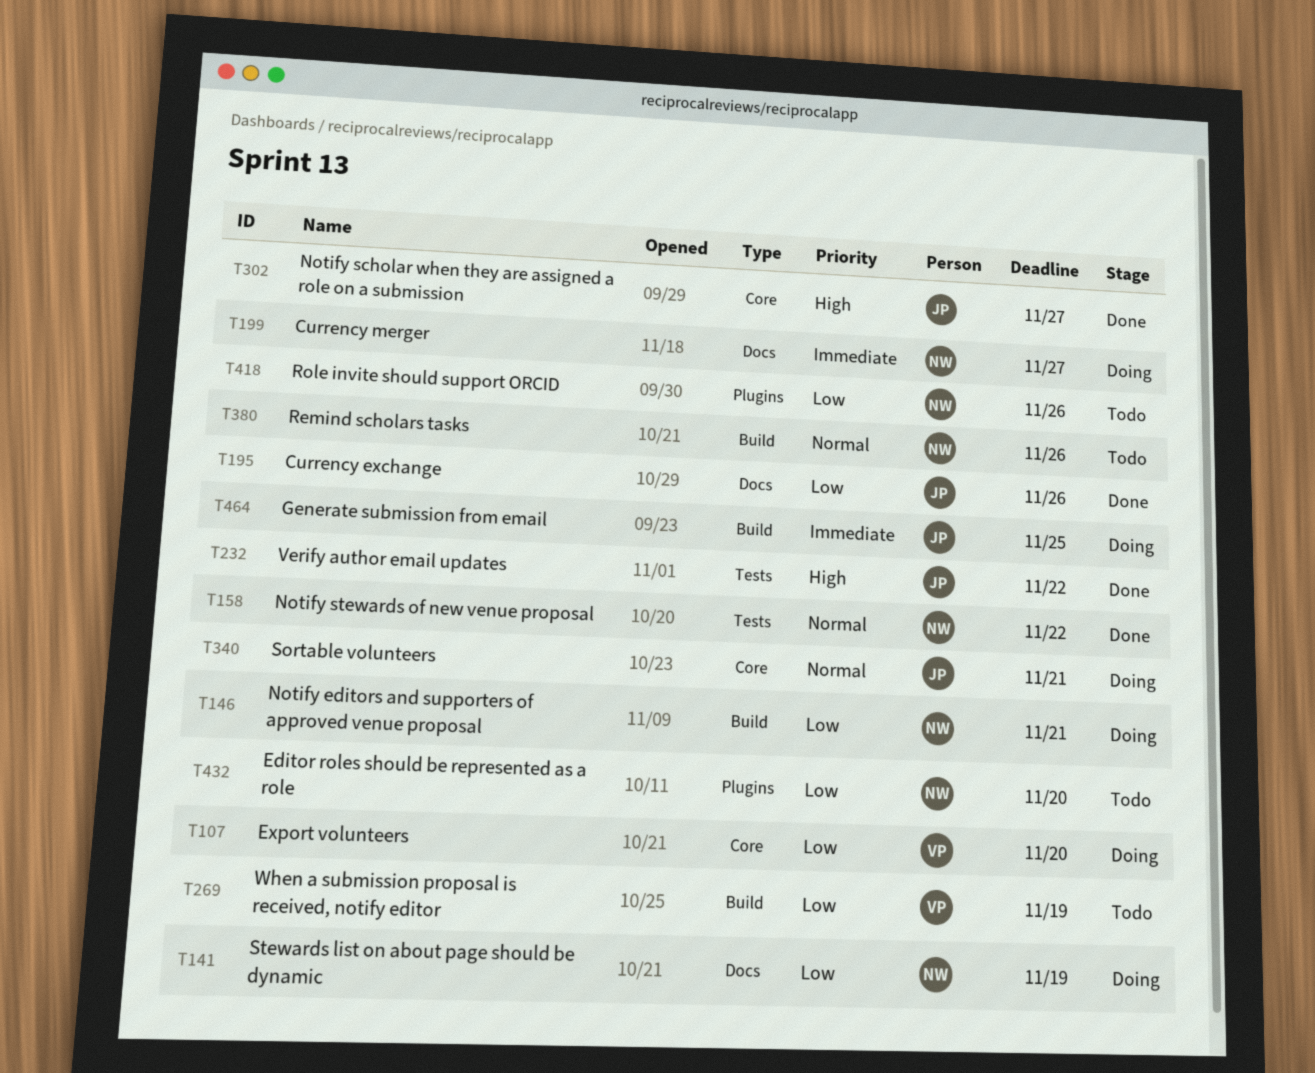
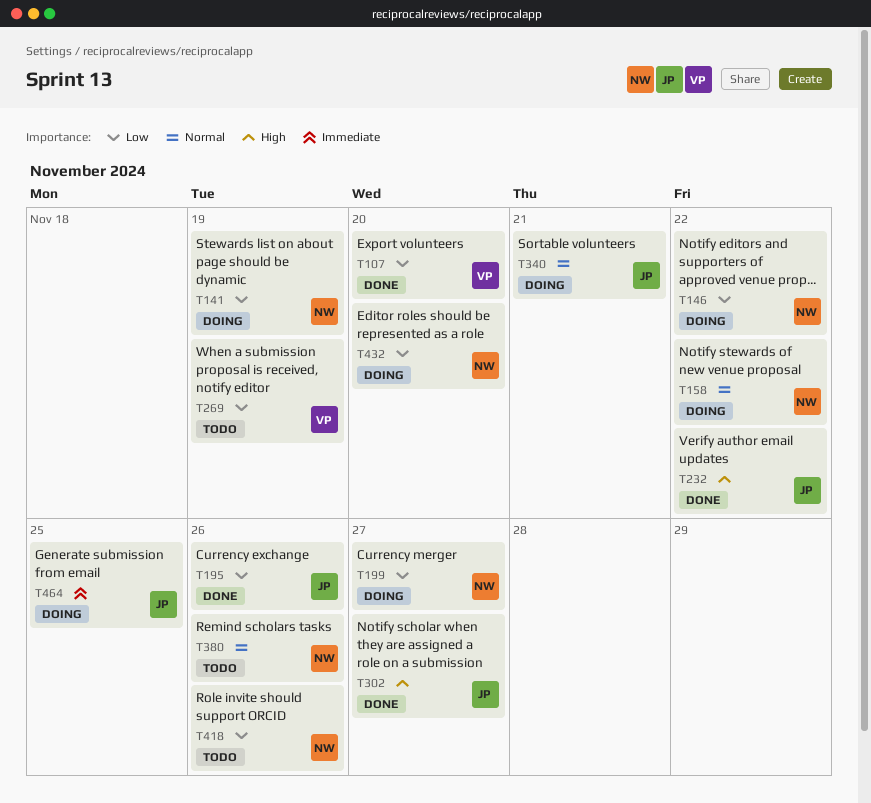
T107, status: Doing -> Done
T146, due: Nov 21 -> Nov 22
T158, status: Done -> Doing
T199, priority: Immediate -> Low
T432, status: Todo -> Doing

